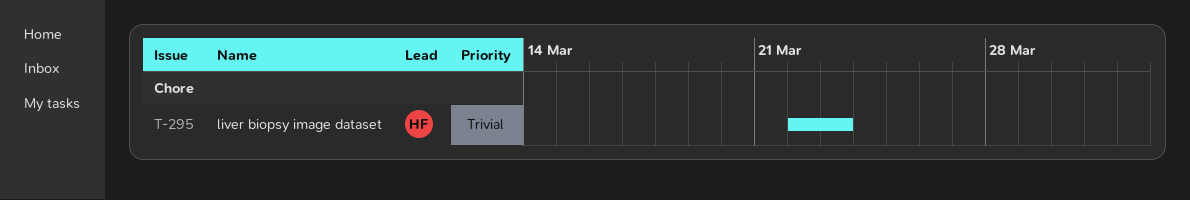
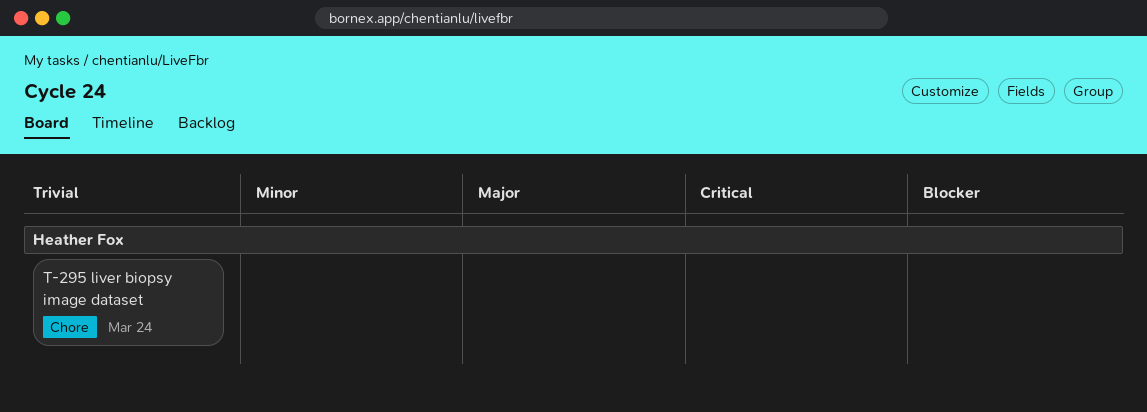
T-295, due: Mar 23 -> Mar 24

